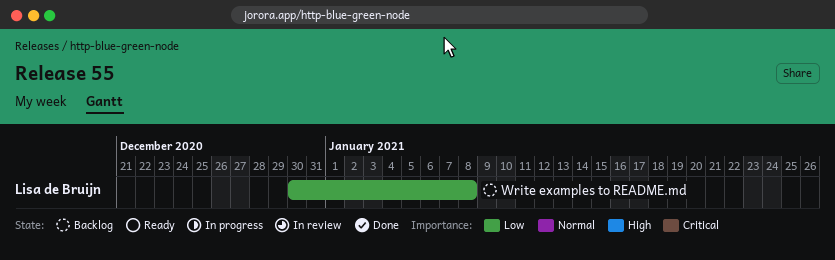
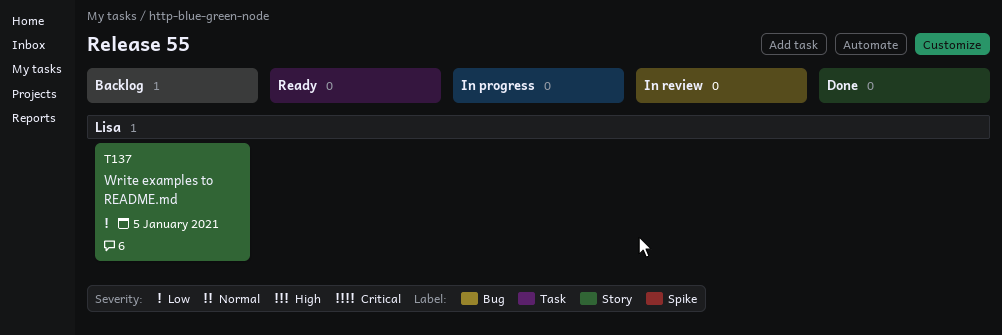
Write examples to README.md, due: Jan 8 -> Jan 5

